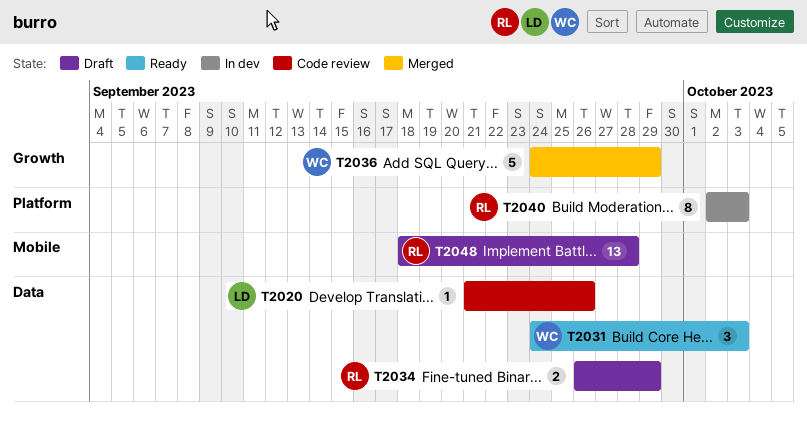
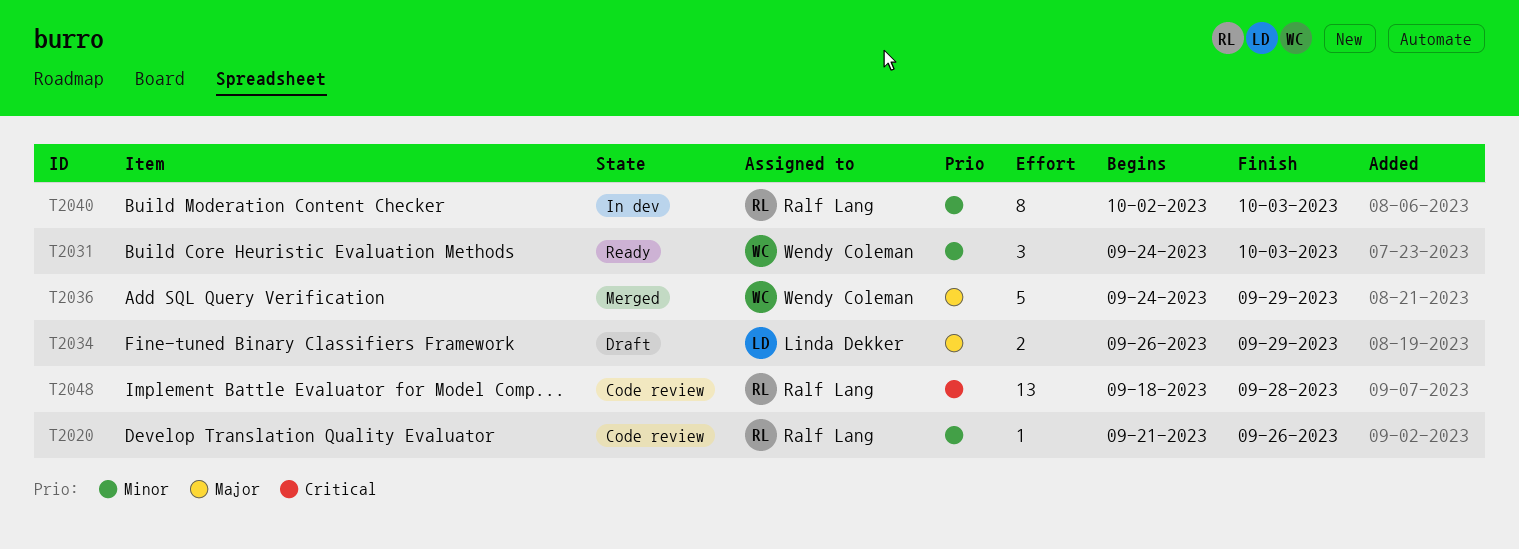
T2020, owner: Linda Dekker -> Ralf Lang
T2034, owner: Ralf Lang -> Linda Dekker
T2048, status: Draft -> Code review

